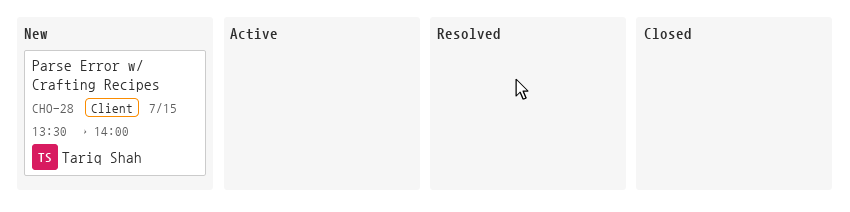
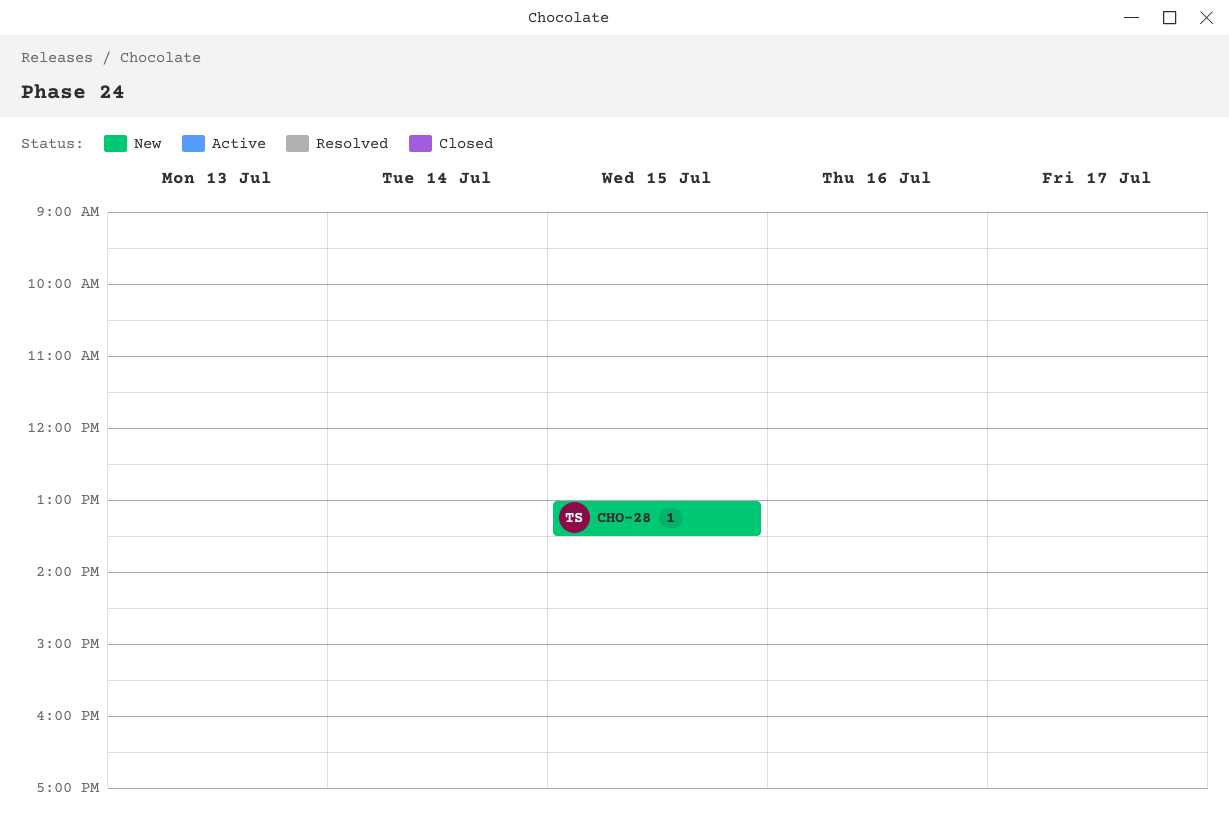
CHO-28, begins: 13:30 -> 13:00
CHO-28, ends: 14:00 -> 13:30

